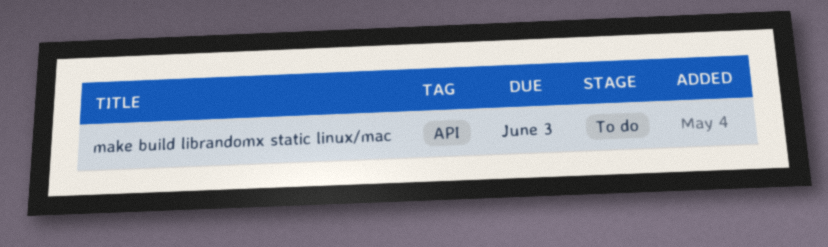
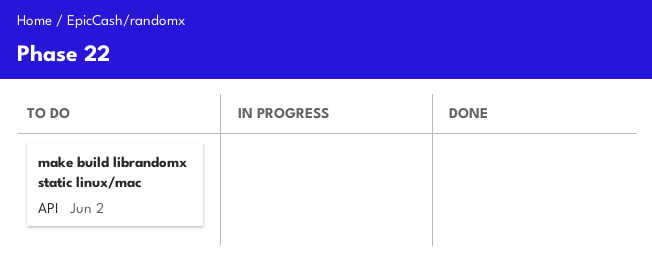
make build librandomx static linux/mac, due: Jun 3 -> Jun 2

